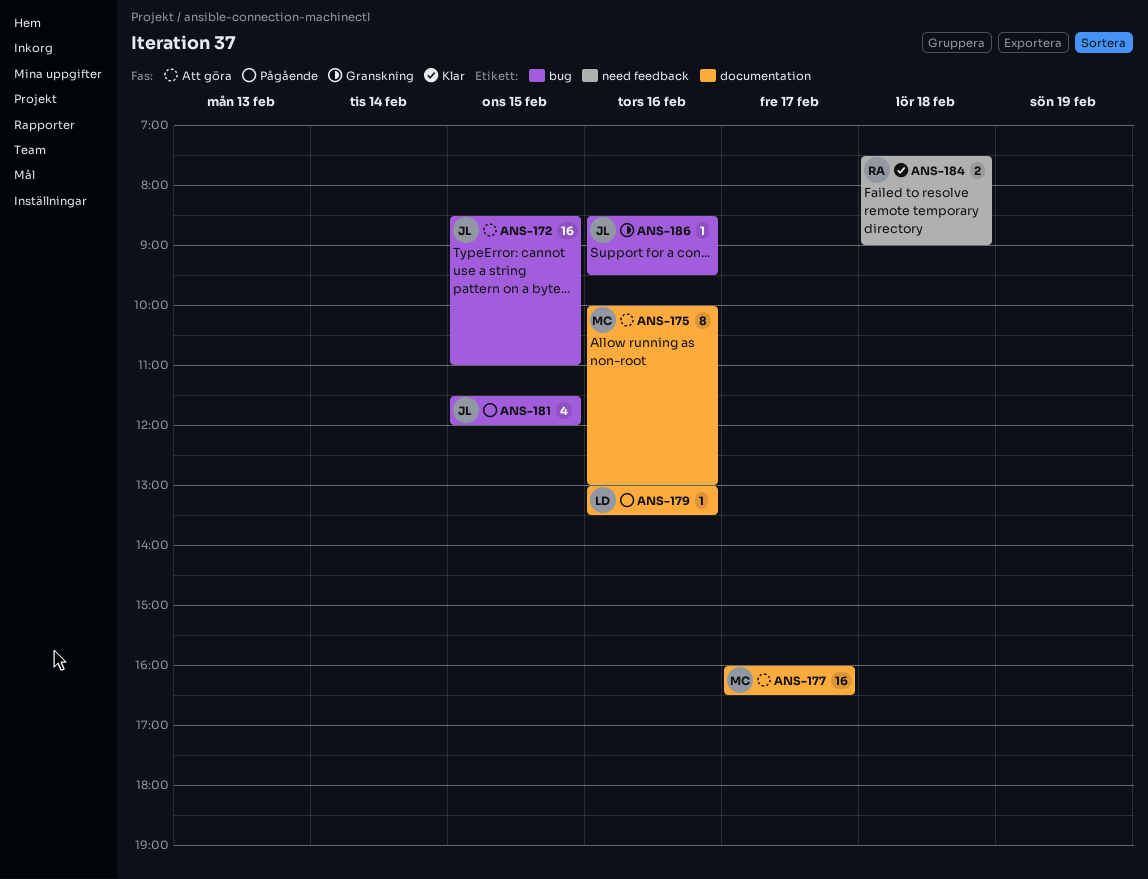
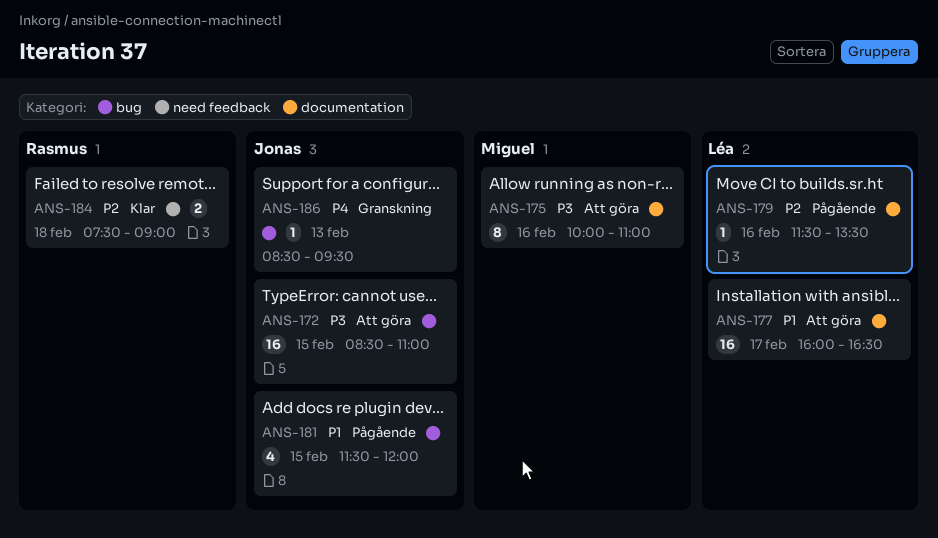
ANS-175, ends: 13:00 -> 11:00
ANS-177, owner: Miguel -> Léa
ANS-179, begins: 13:00 -> 11:30
ANS-186, day: Feb 16 -> Feb 13

